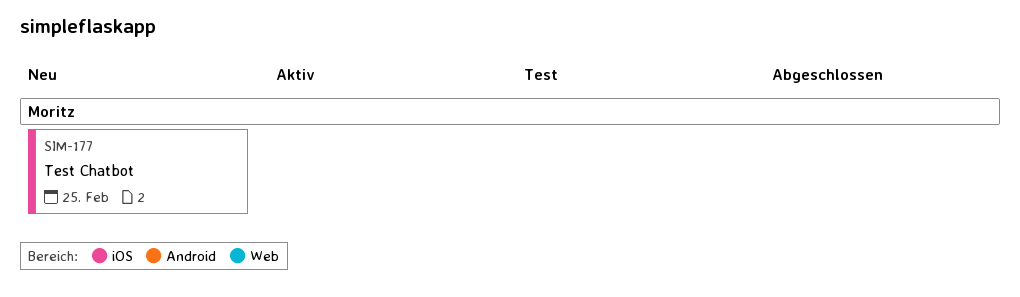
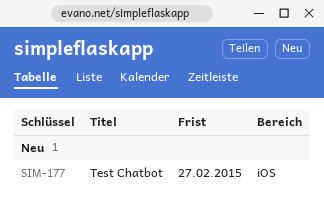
SIM-177, due: Feb 25 -> Feb 27

